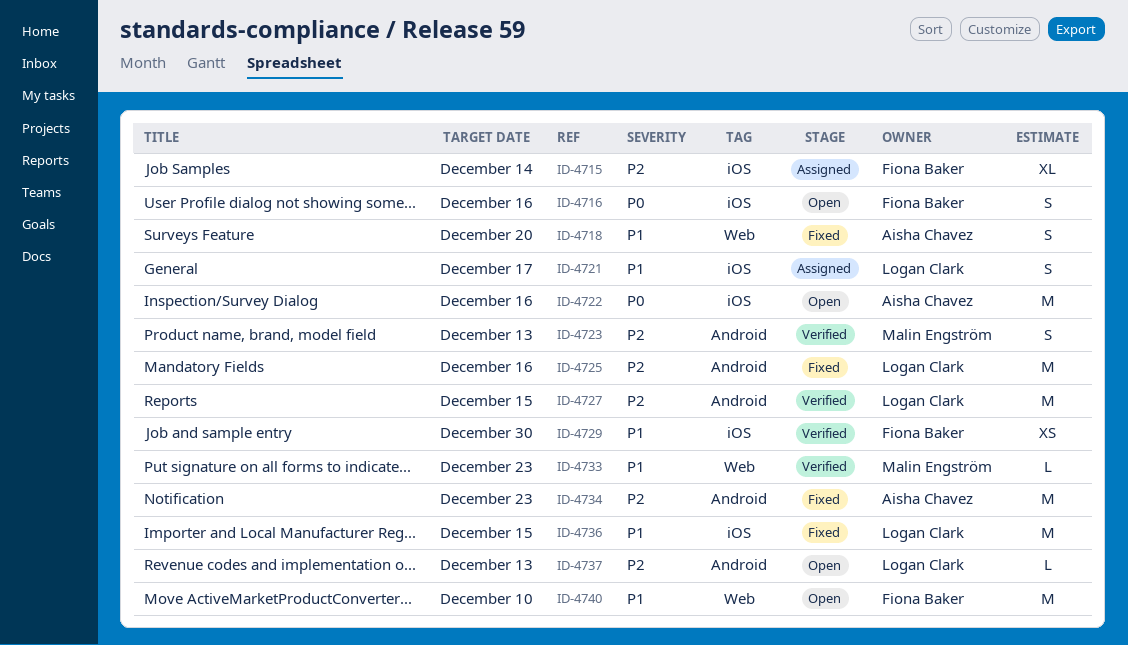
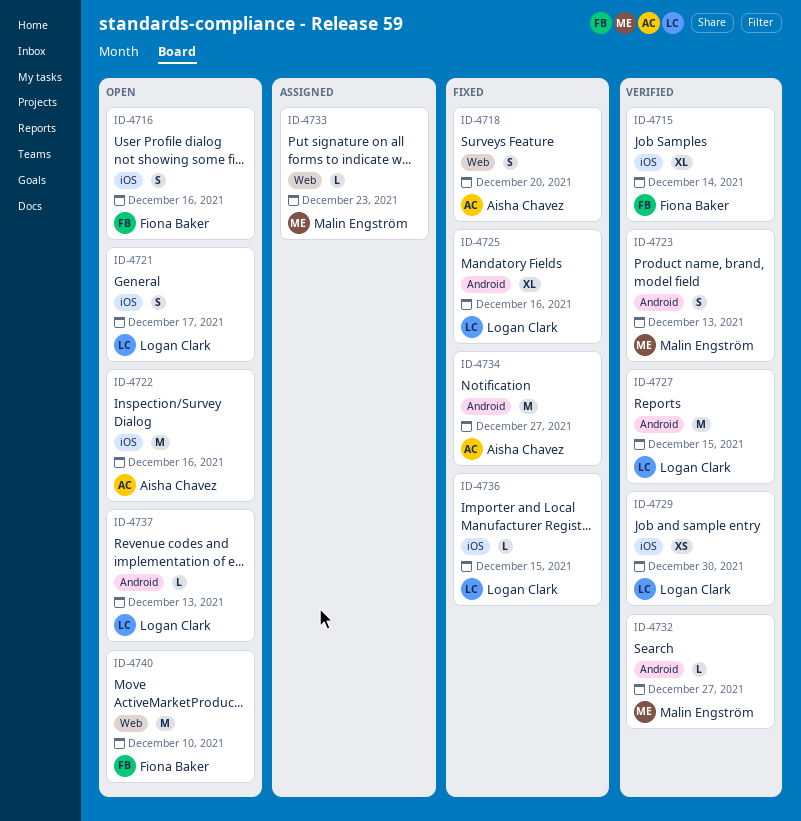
ID-4715, status: Assigned -> Verified
ID-4721, status: Assigned -> Open
ID-4725, estimate: M -> XL
ID-4729, owner: Fiona Baker -> Logan Clark
ID-4732: none -> present
ID-4733, status: Verified -> Assigned
ID-4734, due: Dec 23 -> Dec 27
ID-4736, estimate: M -> L

